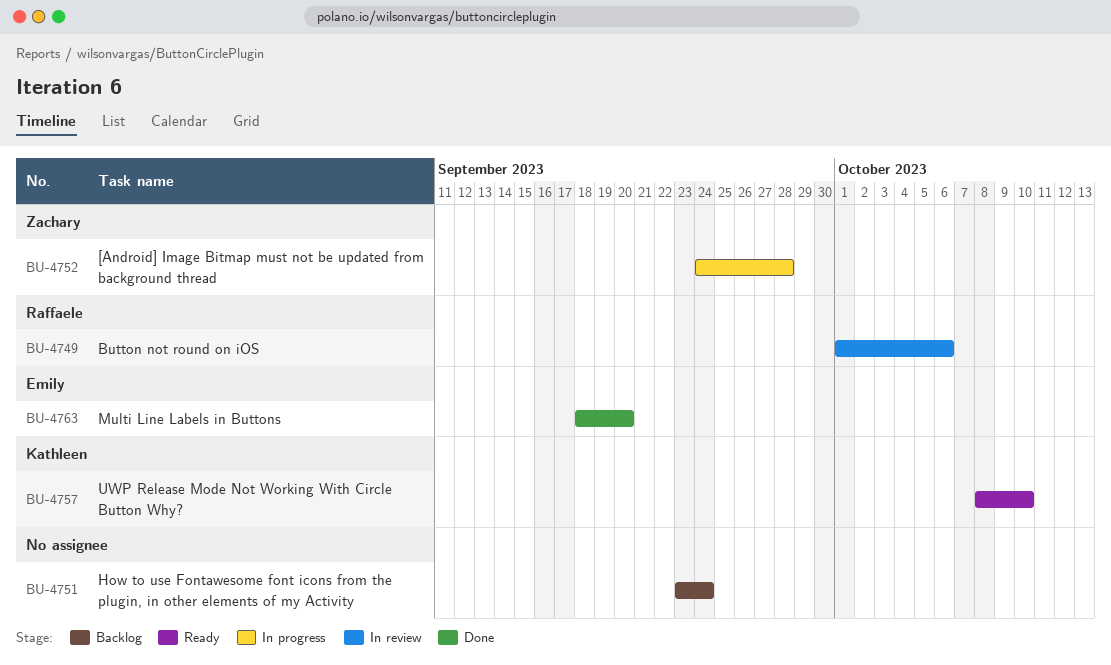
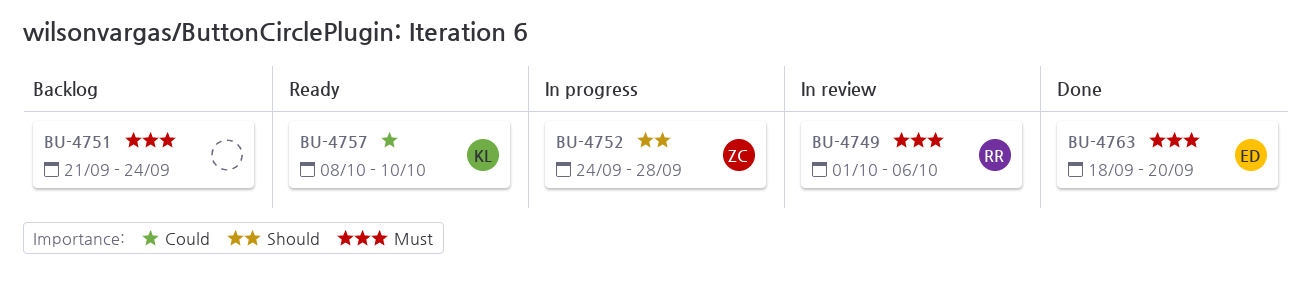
BU-4751, start: Sep 23 -> Sep 21

